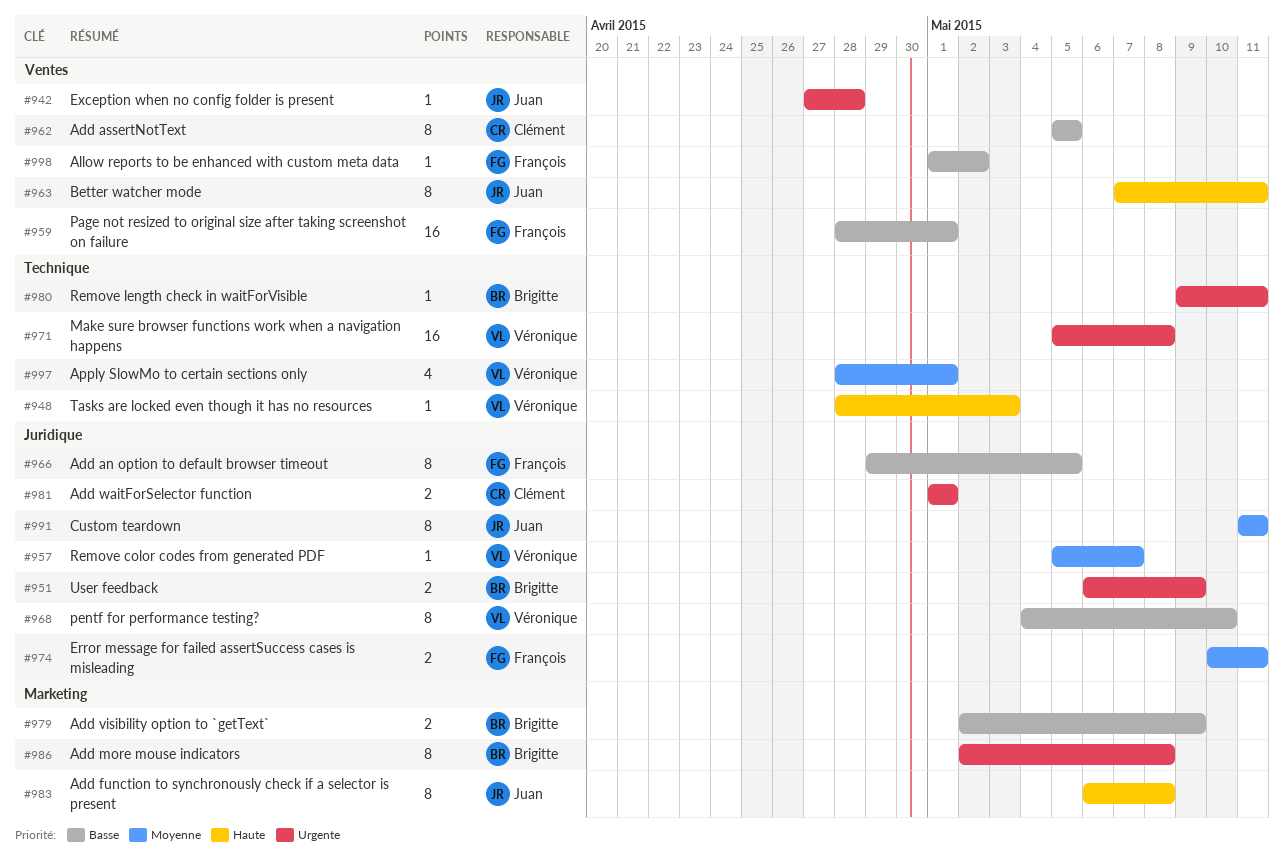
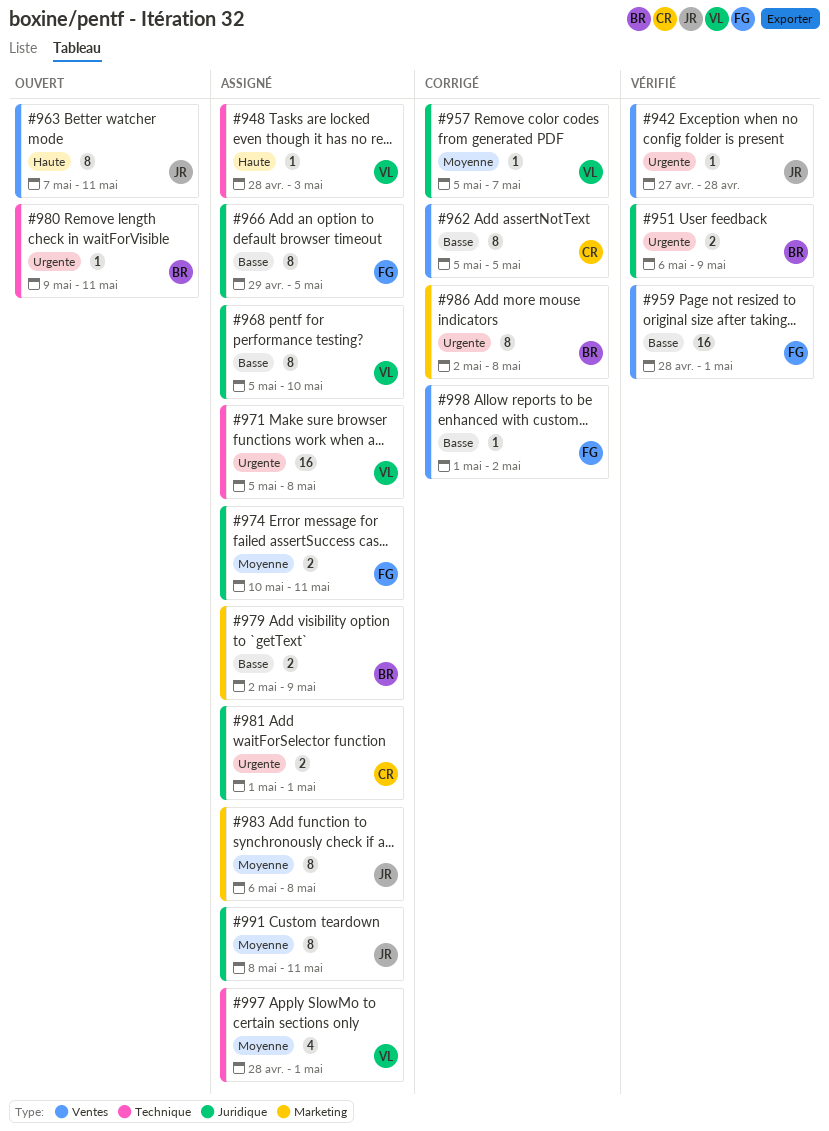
#968, start: May 4 -> May 5
#983, priority: Haute -> Moyenne
#991, start: May 11 -> May 8

